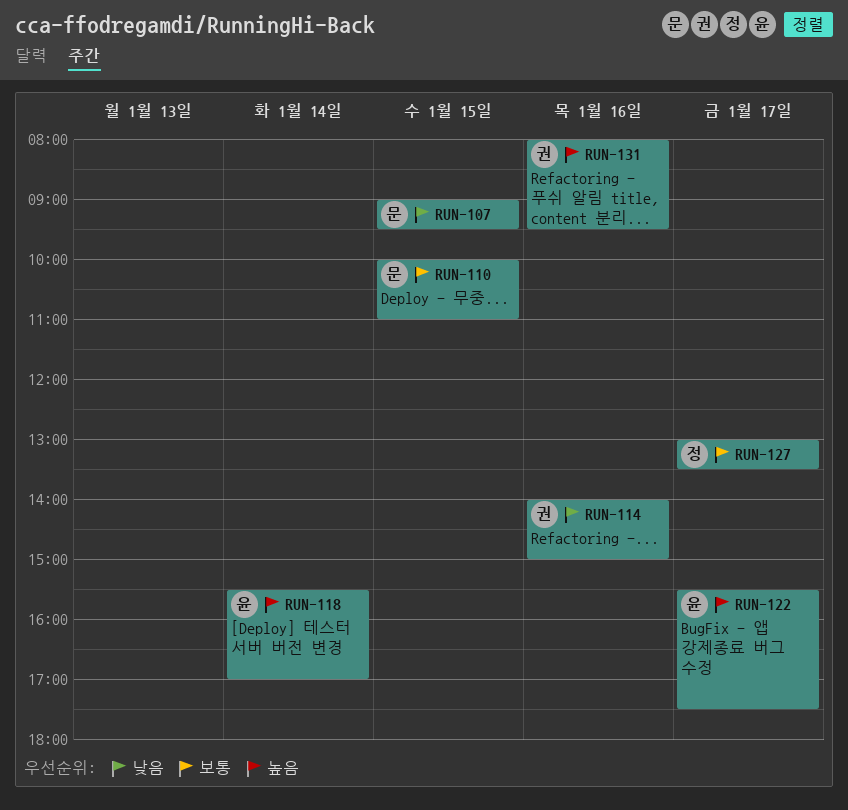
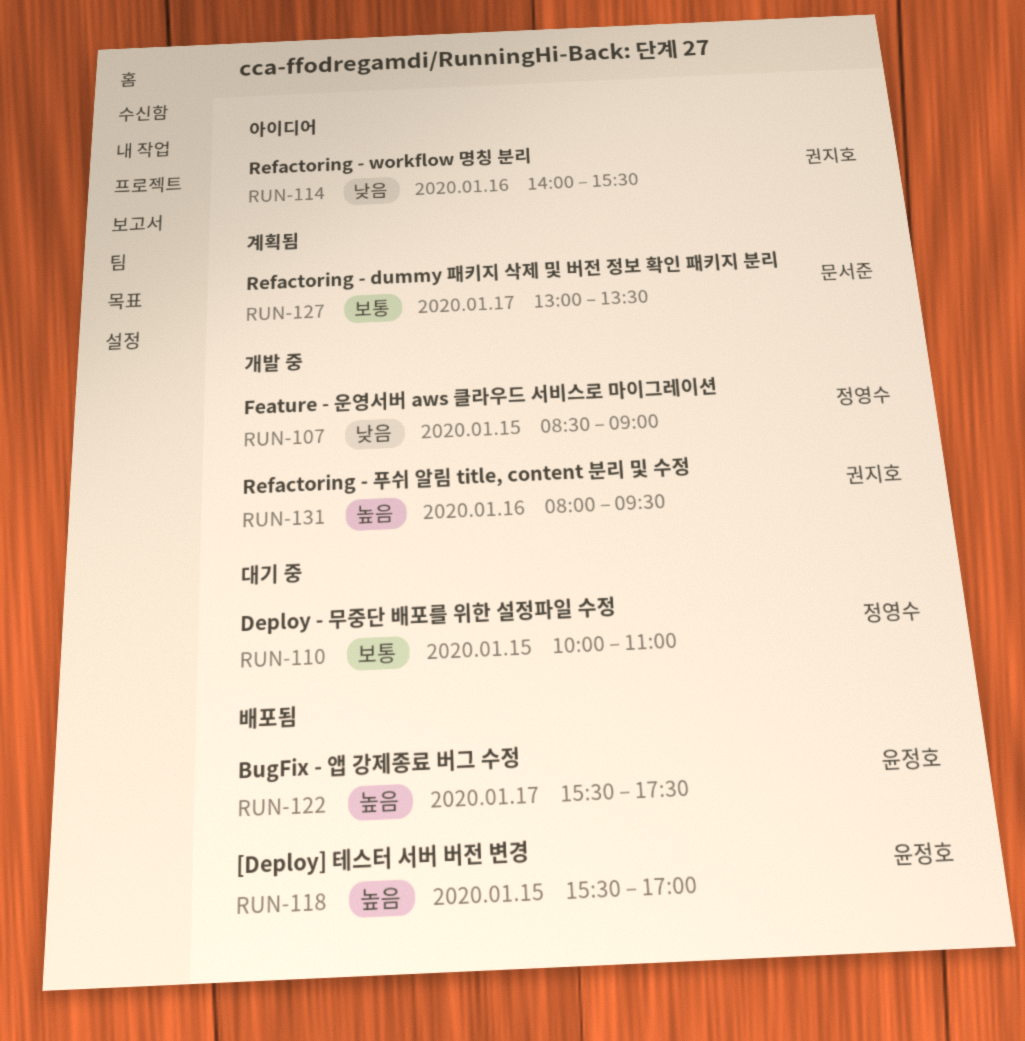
RUN-107, owner: 문서준 -> 정영수
RUN-107, begins: 09:00 -> 08:30
RUN-107, ends: 09:30 -> 09:00
RUN-110, owner: 문서준 -> 정영수
RUN-114, ends: 15:00 -> 15:30
RUN-118, day: Jan 14 -> Jan 15
RUN-127, owner: 정영수 -> 문서준

